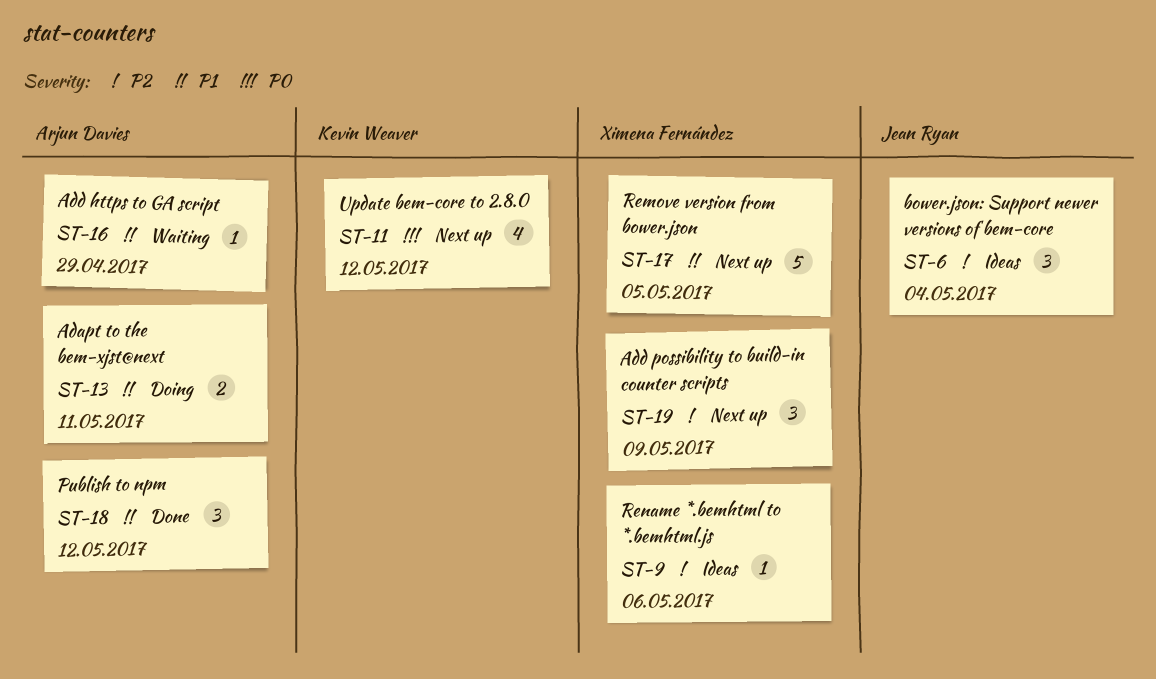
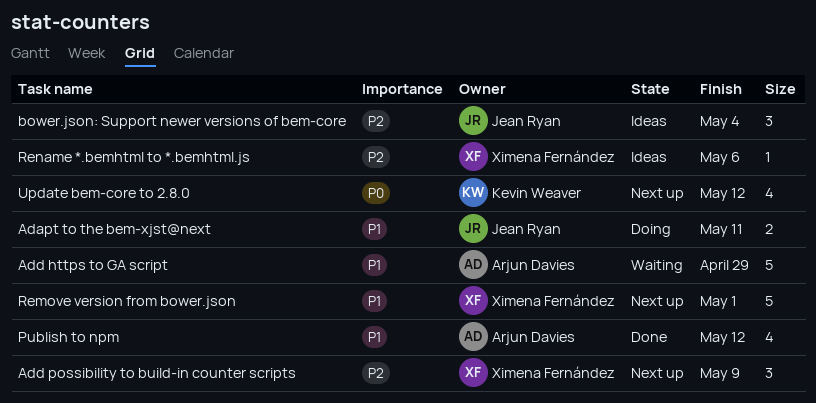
Adapt to the bem-xjst@next, owner: Arjun Davies -> Jean Ryan
Add https to GA script, estimate: 1 -> 5
Publish to npm, estimate: 3 -> 4
Remove version from bower.json, due: May 5 -> May 1

